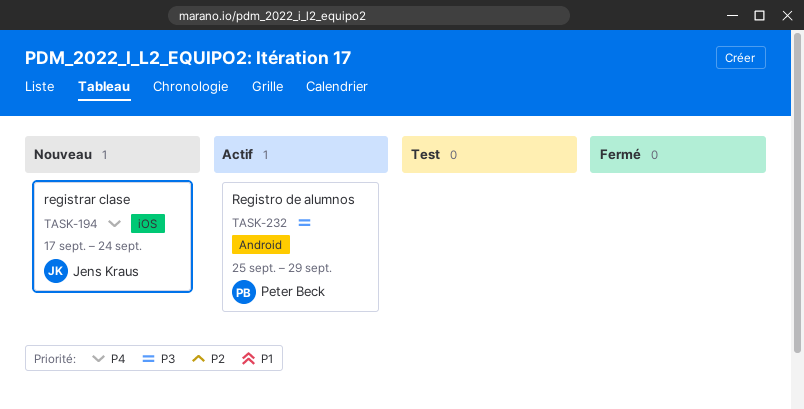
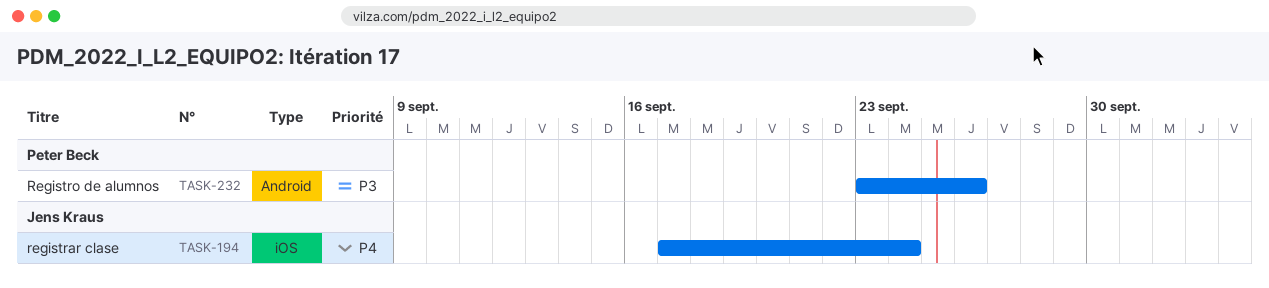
TASK-232, start: Sep 25 -> Sep 23
TASK-232, due: Sep 29 -> Sep 26

